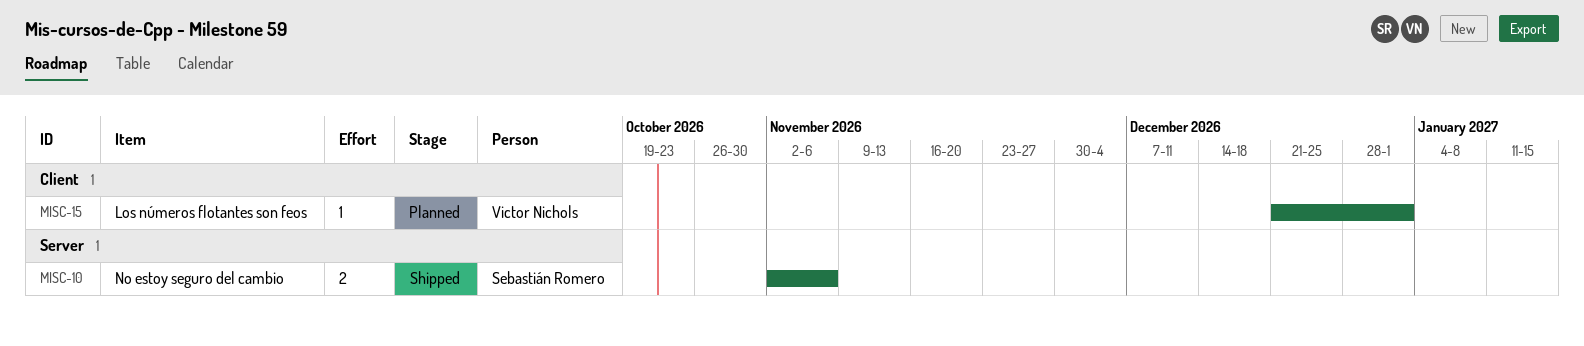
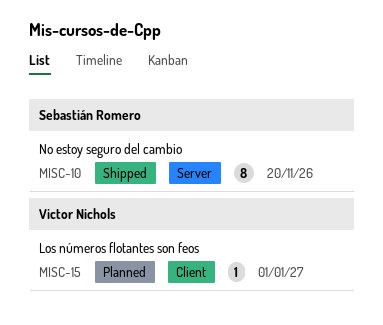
MISC-10, estimate: 2 -> 8
MISC-10, due: Nov 6 -> Nov 20

